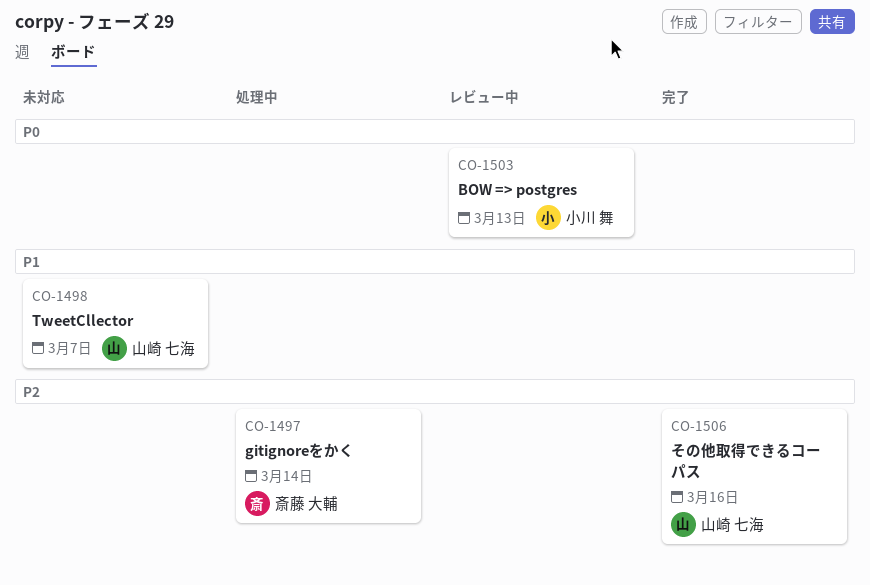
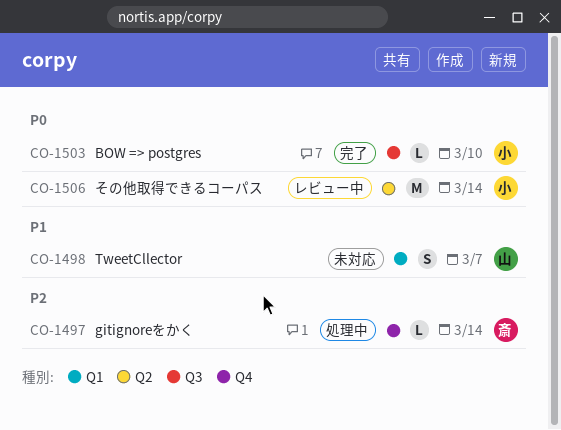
CO-1503, status: レビュー中 -> 完了
CO-1503, due: Mar 13 -> Mar 10
CO-1506, status: 完了 -> レビュー中
CO-1506, owner: 山崎 七海 -> 小川 舞
CO-1506, priority: P2 -> P0
CO-1506, due: Mar 16 -> Mar 14

